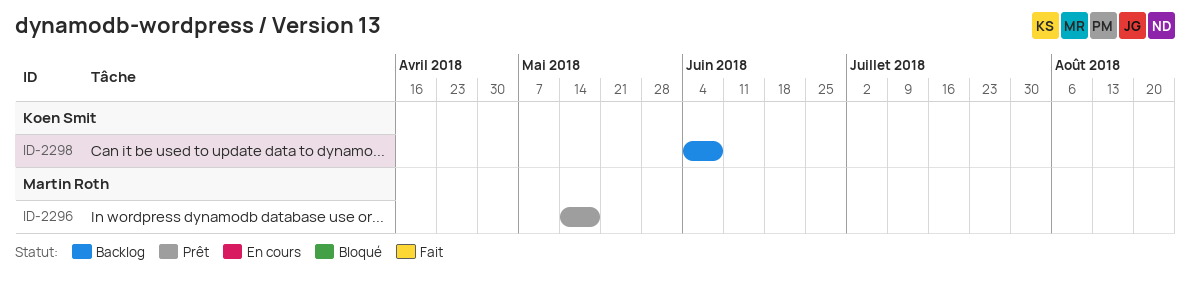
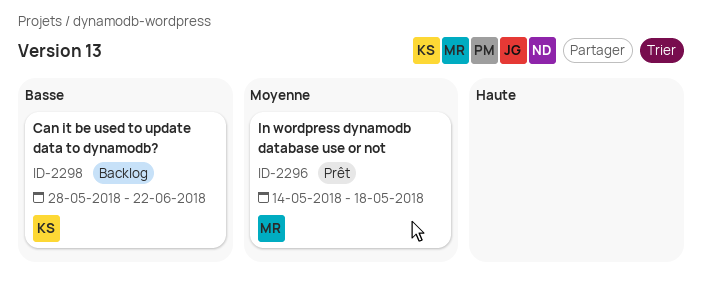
ID-2298, start: Jun 4 -> May 28
ID-2298, due: Jun 8 -> Jun 22

